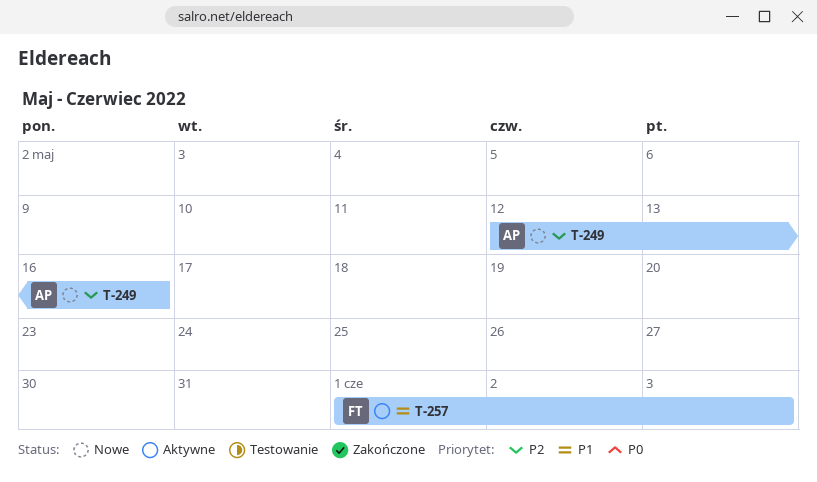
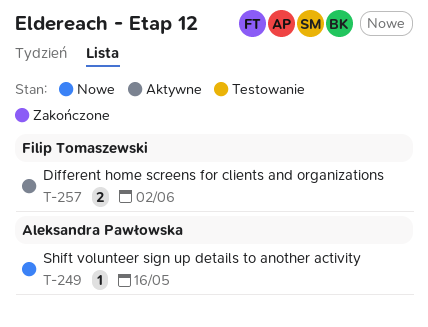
T-257, due: Jun 3 -> Jun 2

